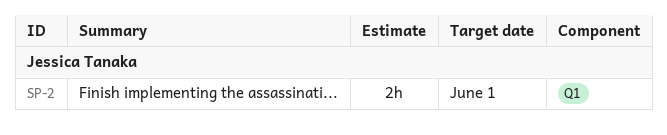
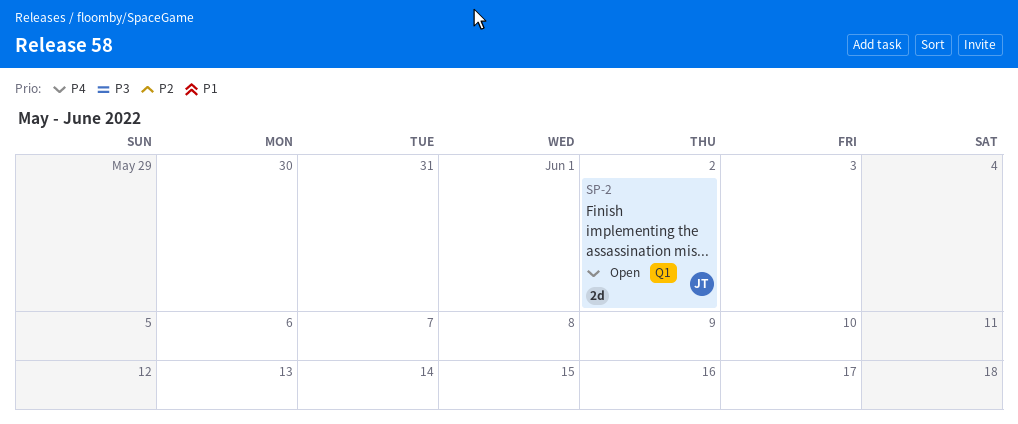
SP-2, estimate: 2h -> 2d
SP-2, due: Jun 1 -> Jun 2

